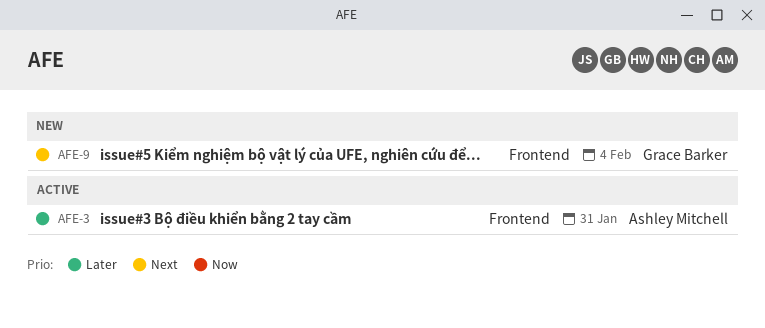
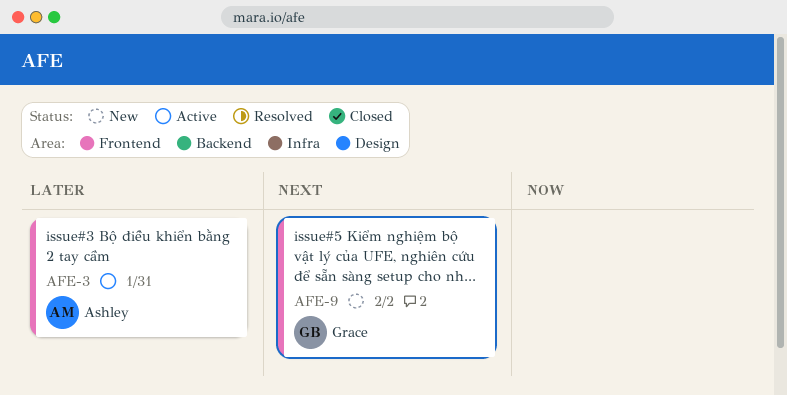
AFE-9, due: Feb 4 -> Feb 2

